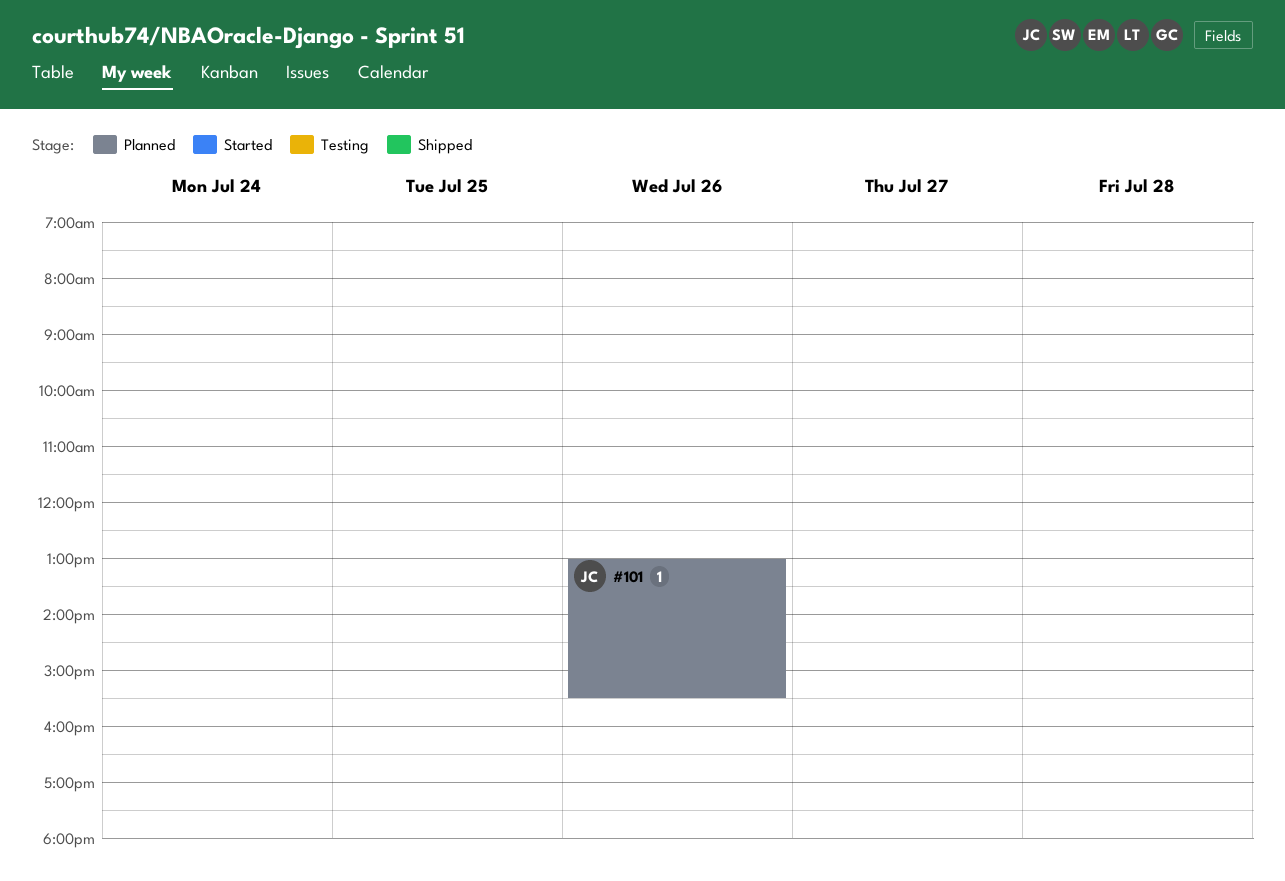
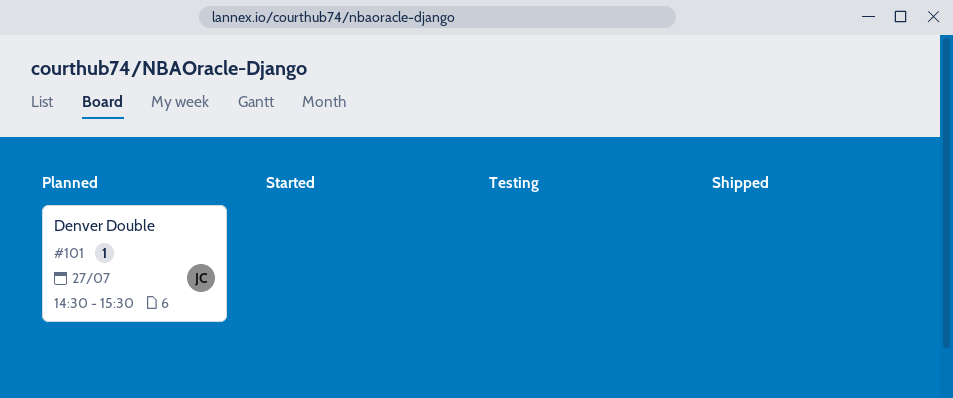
#101, day: Jul 26 -> Jul 27
#101, begins: 13:00 -> 14:30

